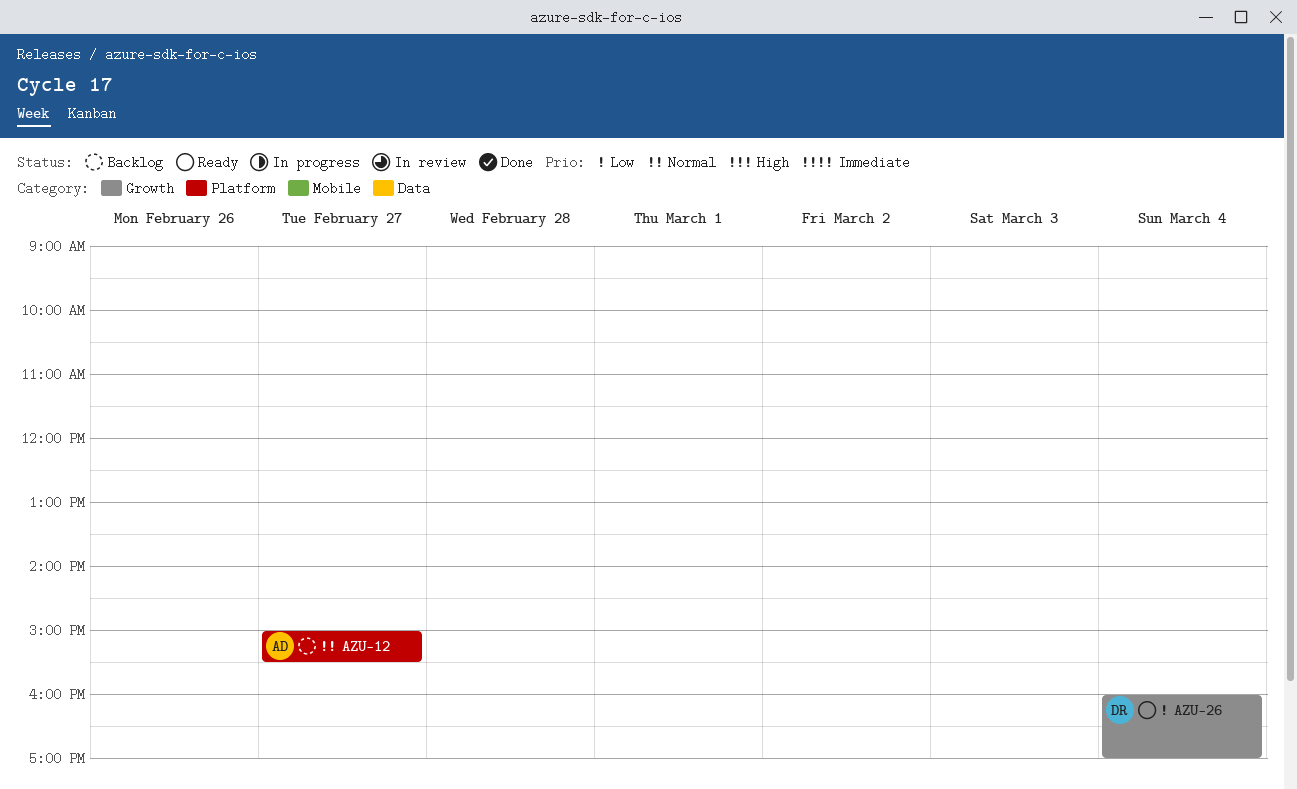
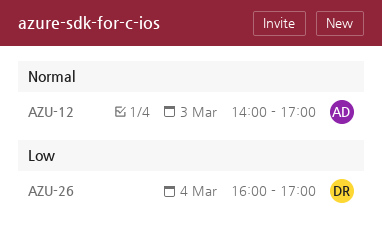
AZU-12, day: Feb 27 -> Mar 3
AZU-12, begins: 15:00 -> 14:00
AZU-12, ends: 15:30 -> 17:00

